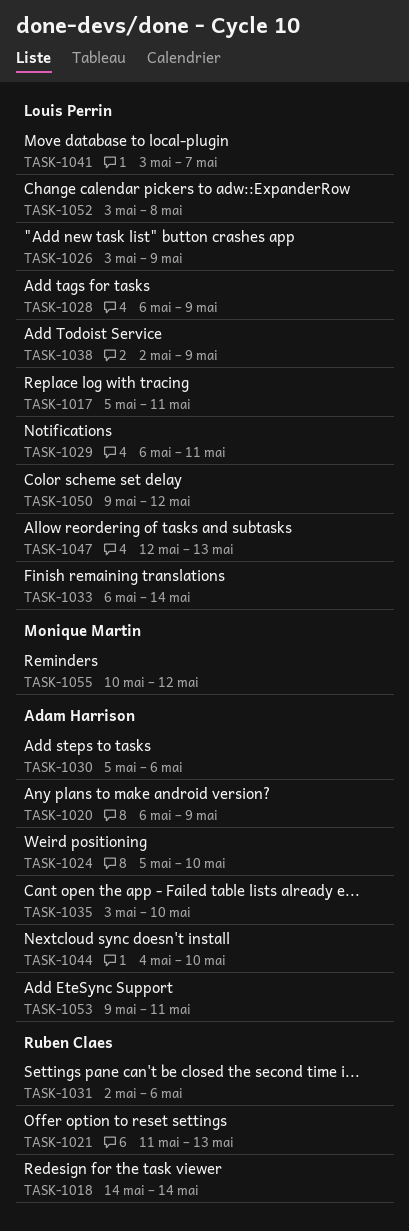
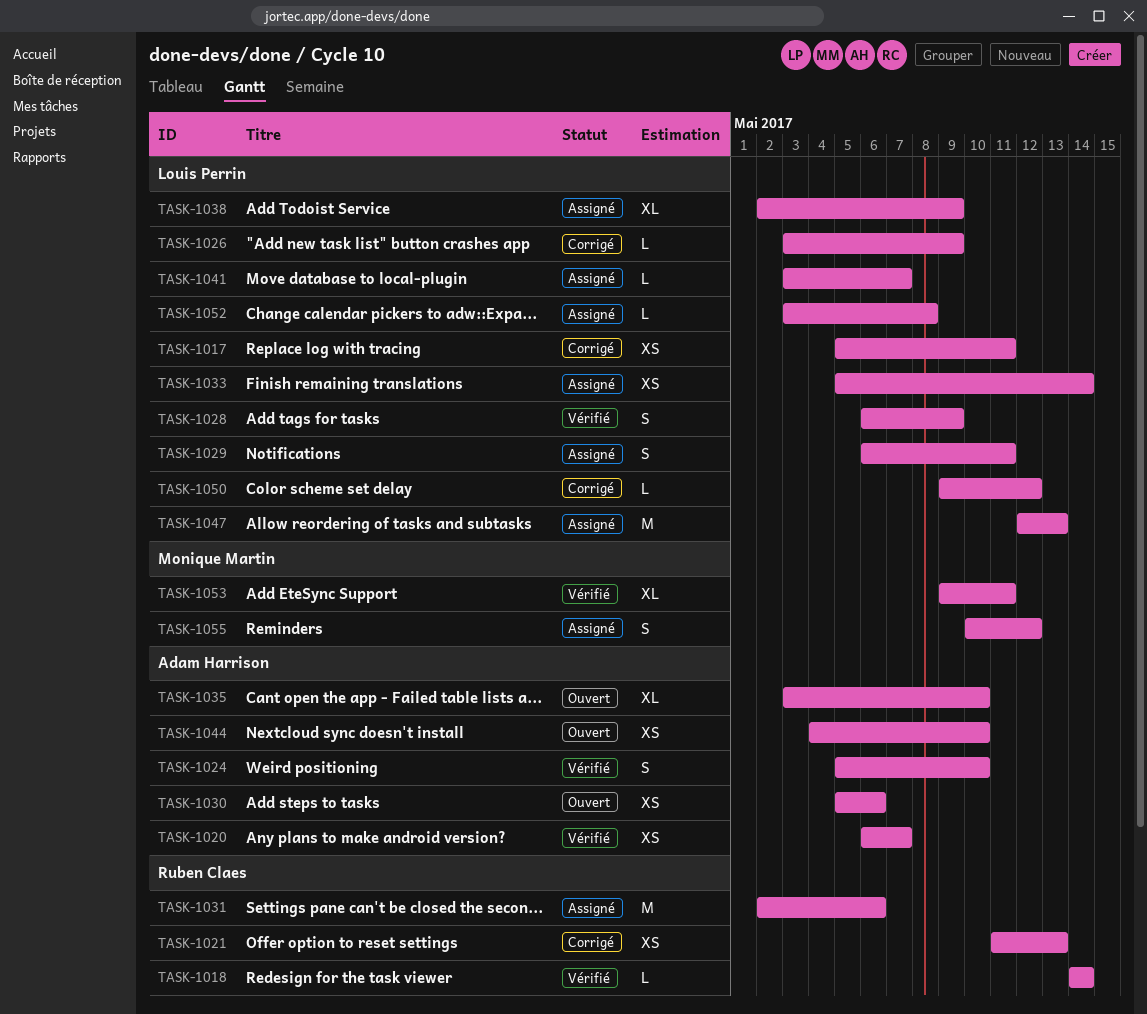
TASK-1020, due: May 9 -> May 7
TASK-1033, start: May 6 -> May 5
TASK-1053, owner: Adam Harrison -> Monique Martin

